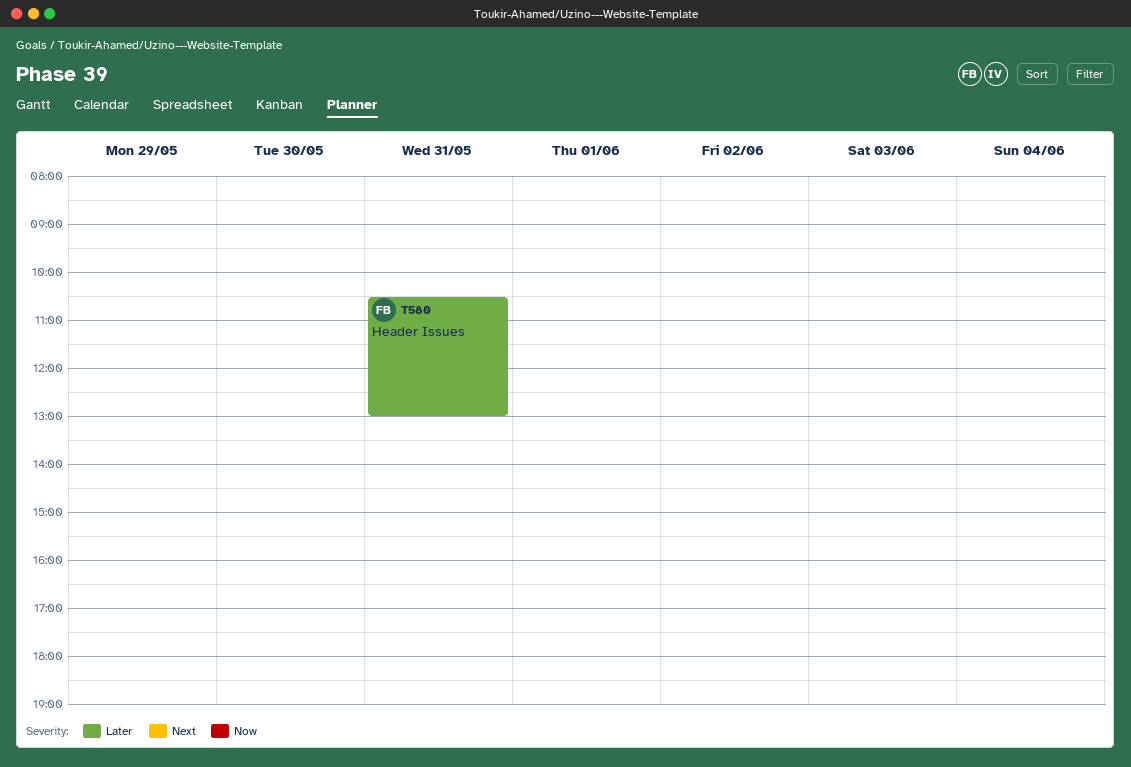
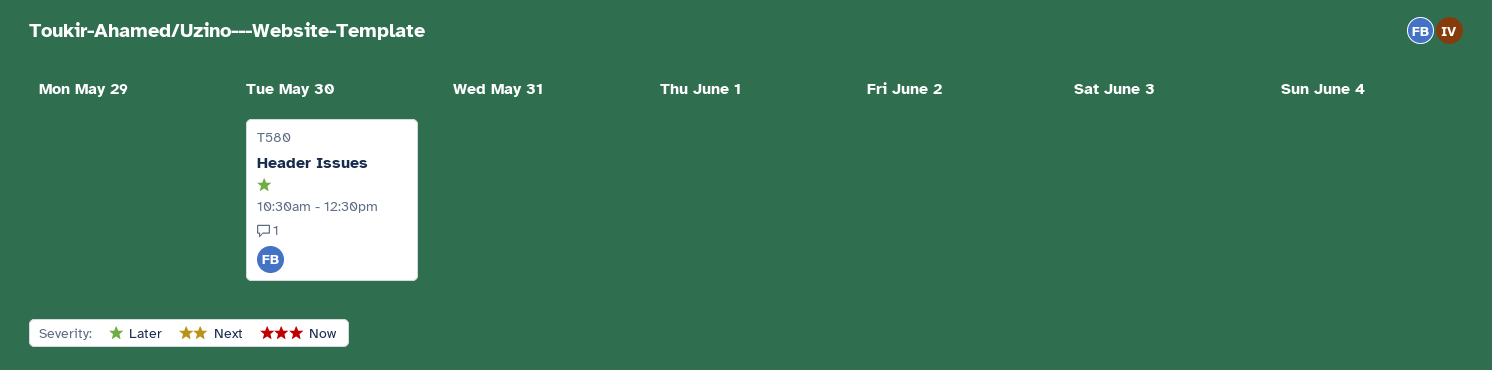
T580, day: May 31 -> May 30
T580, ends: 13:00 -> 12:30

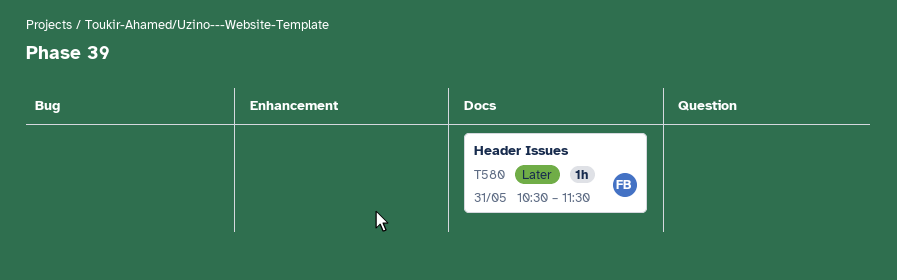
T580, day: May 30 -> May 31
T580, ends: 12:30 -> 11:30

